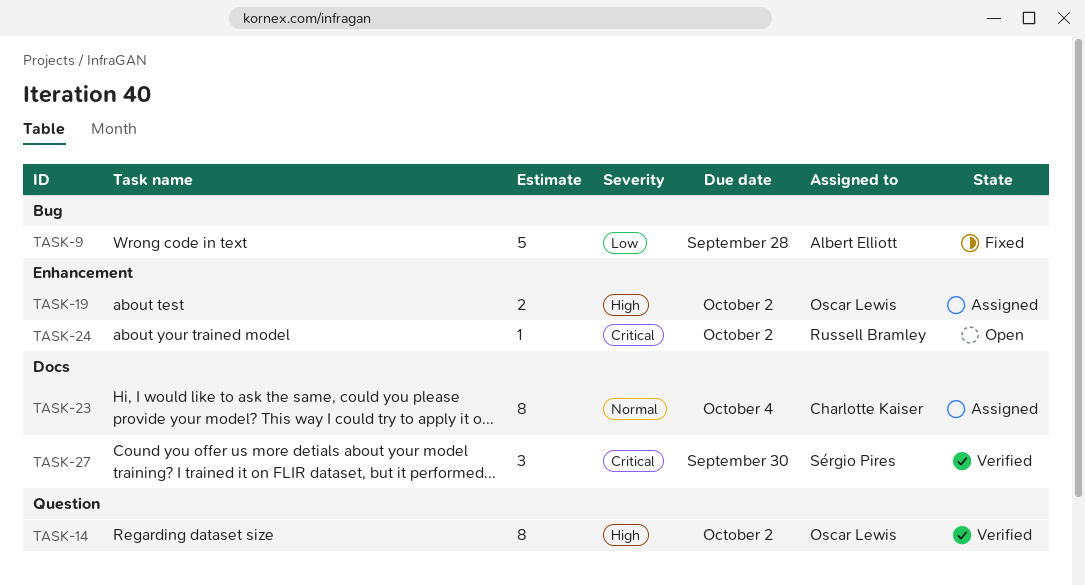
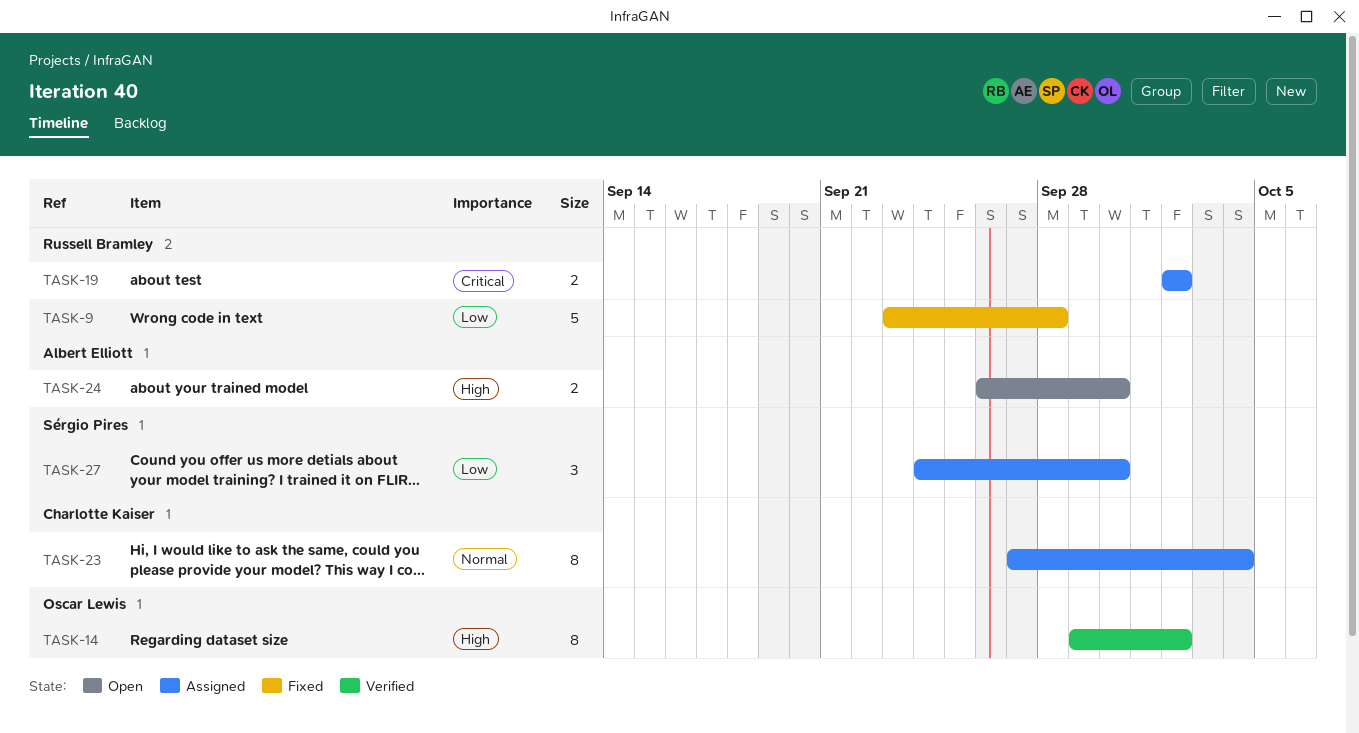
TASK-9, owner: Albert Elliott -> Russell Bramley
TASK-19, owner: Oscar Lewis -> Russell Bramley
TASK-19, priority: High -> Critical
TASK-24, owner: Russell Bramley -> Albert Elliott
TASK-24, priority: Critical -> High
TASK-24, estimate: 1 -> 2
TASK-24, due: Oct 2 -> Sep 30
TASK-27, status: Verified -> Assigned
TASK-27, priority: Critical -> Low

